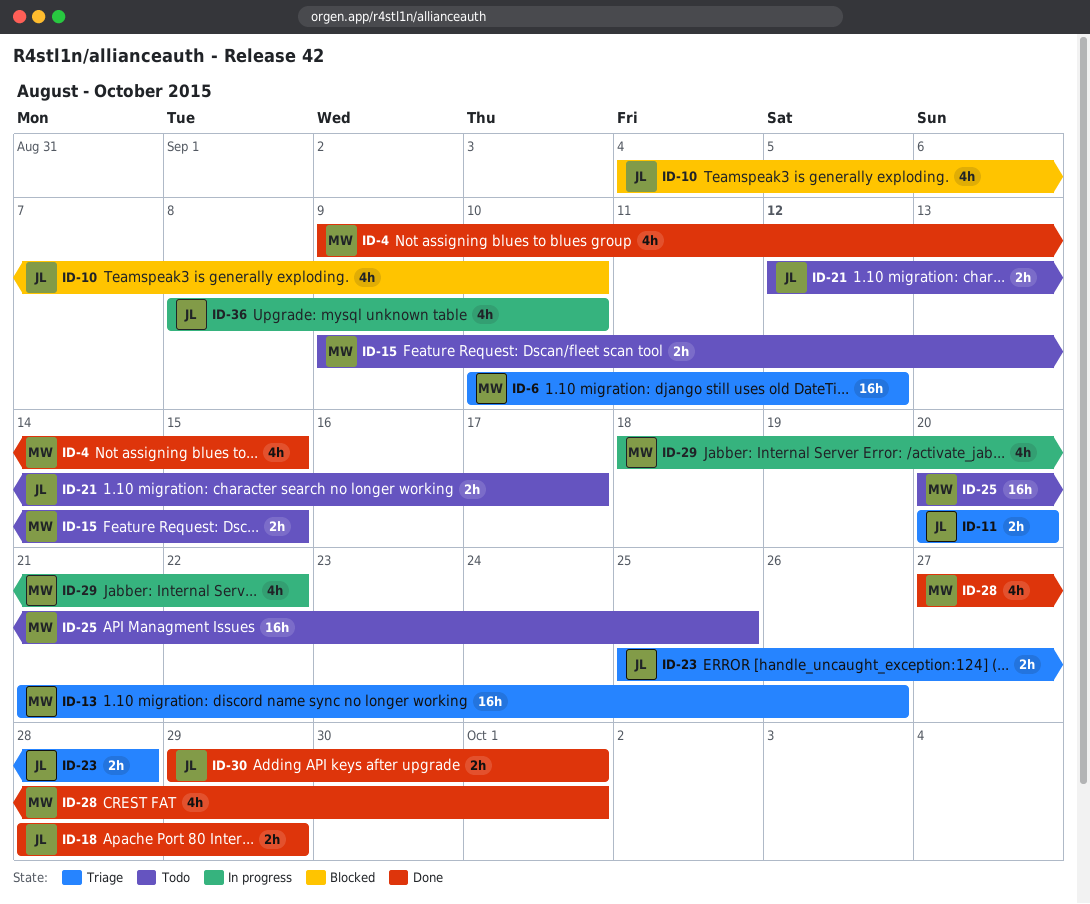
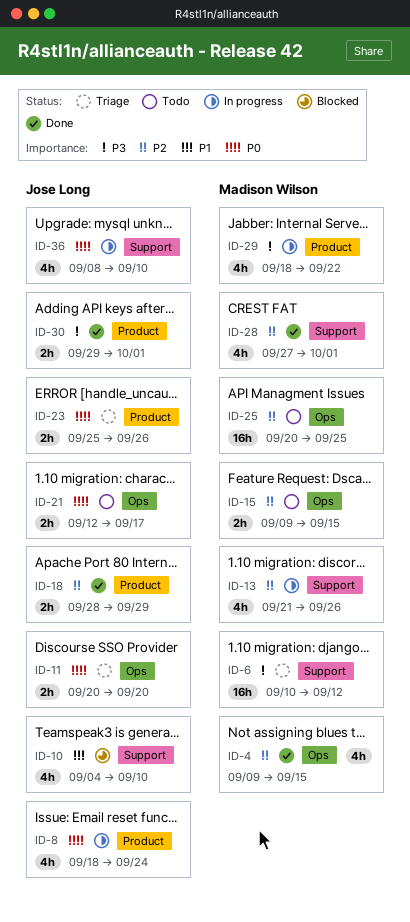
ID-8: none -> present
ID-13, status: Triage -> In progress
ID-13, estimate: 16h -> 4h
ID-23, due: Sep 28 -> Sep 26

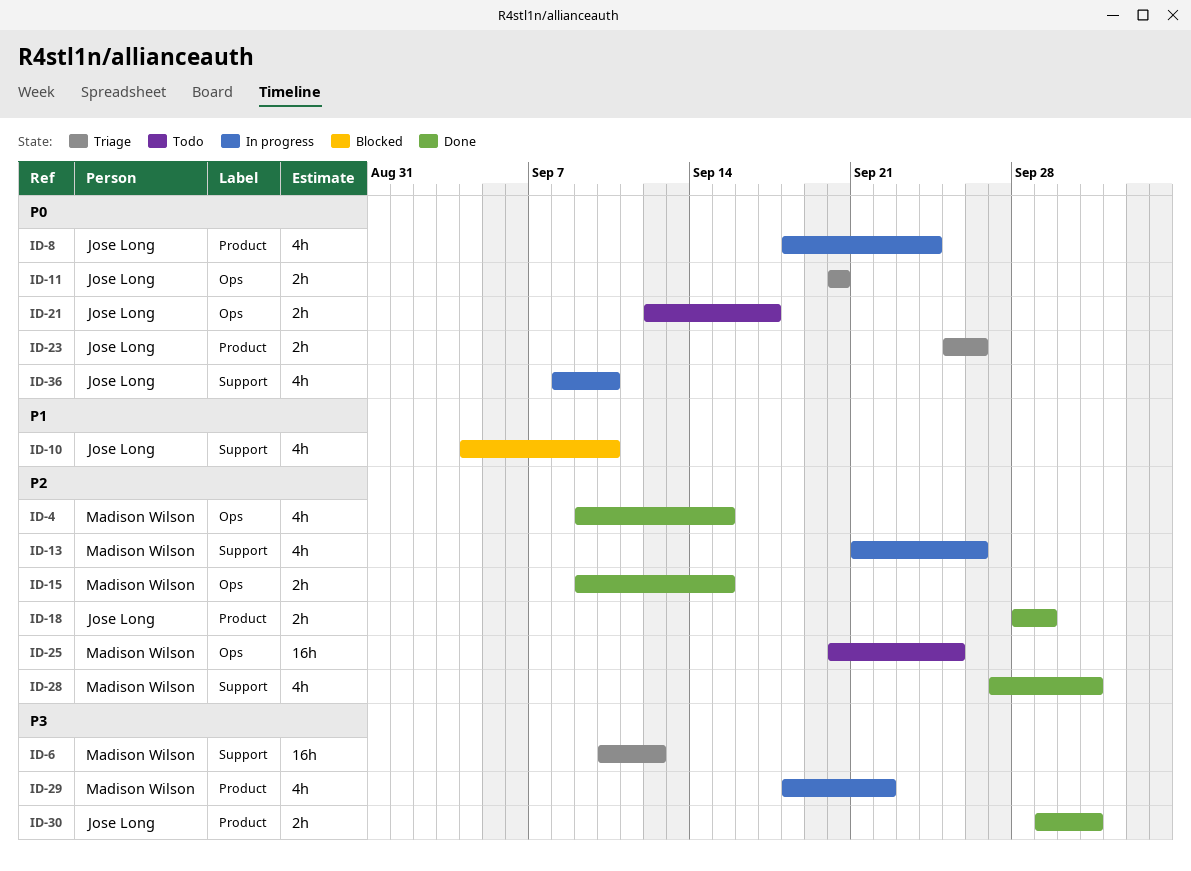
ID-15, status: Todo -> Done

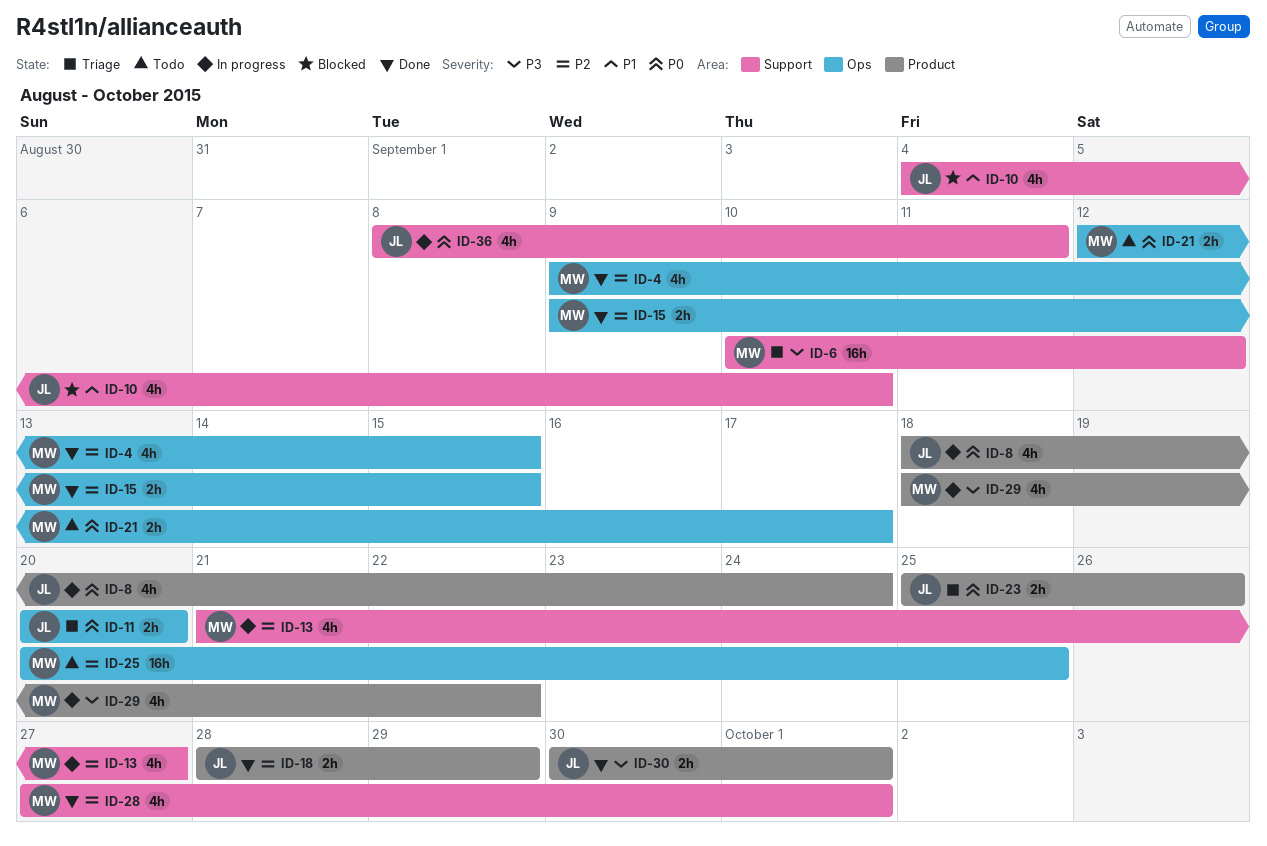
ID-13, due: Sep 26 -> Sep 27
ID-21, owner: Jose Long -> Madison Wilson
ID-30, start: Sep 29 -> Sep 30
ID-36, due: Sep 10 -> Sep 11

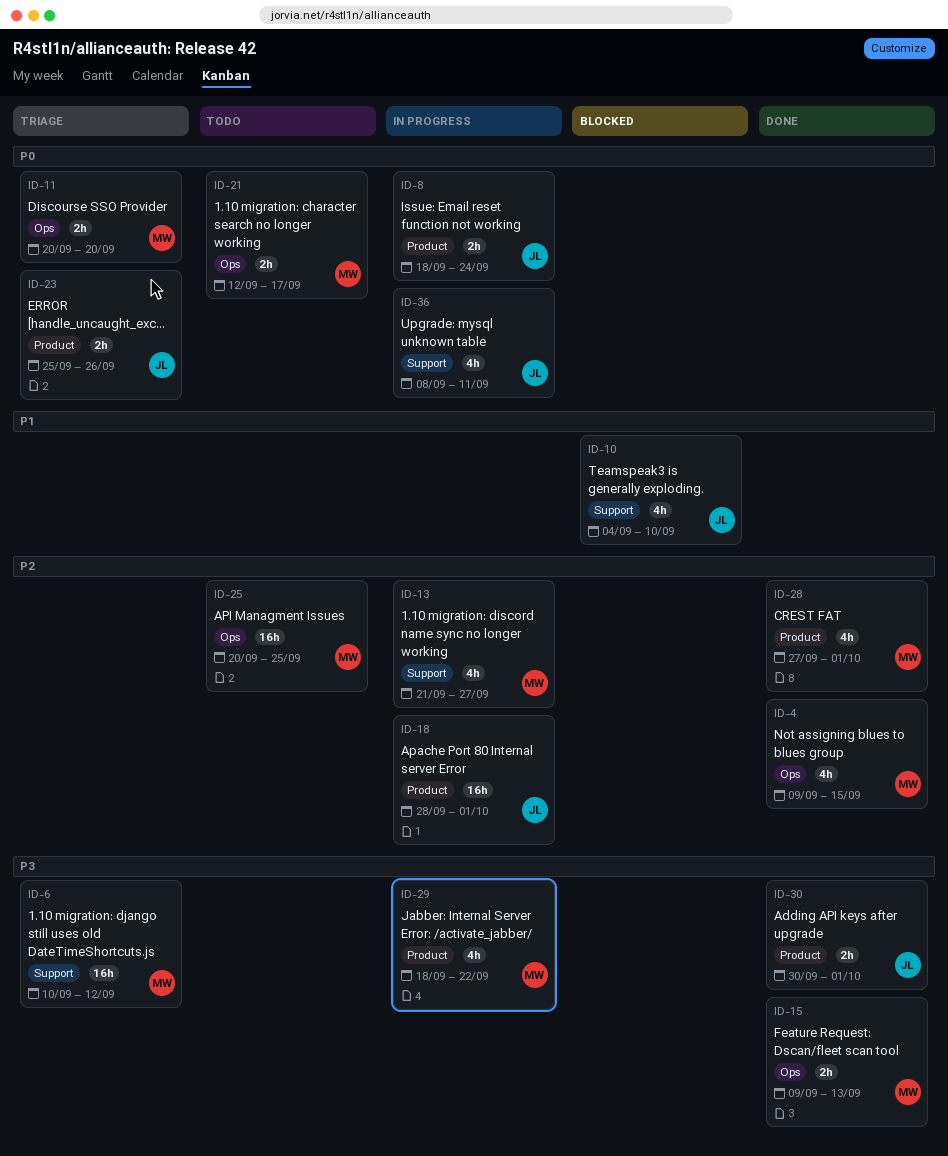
ID-8, estimate: 4h -> 2h
ID-11, owner: JL -> MW
ID-15, priority: P2 -> P3
ID-15, due: Sep 15 -> Sep 13
ID-18, status: Done -> In progress
ID-18, estimate: 2h -> 16h
ID-18, due: Sep 29 -> Oct 1
ID-28, label: Support -> Product

